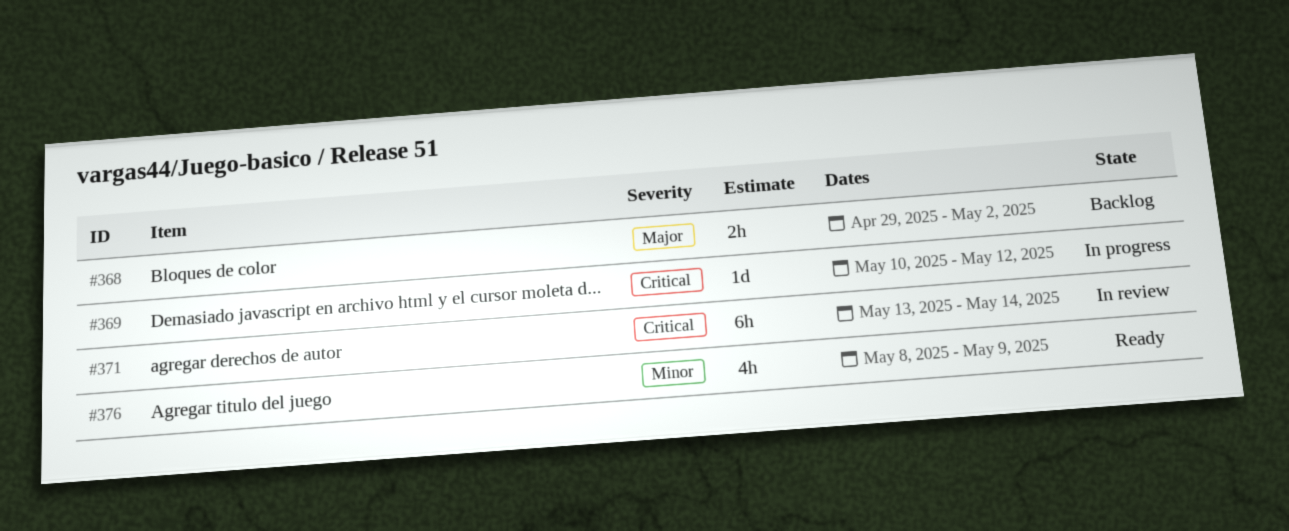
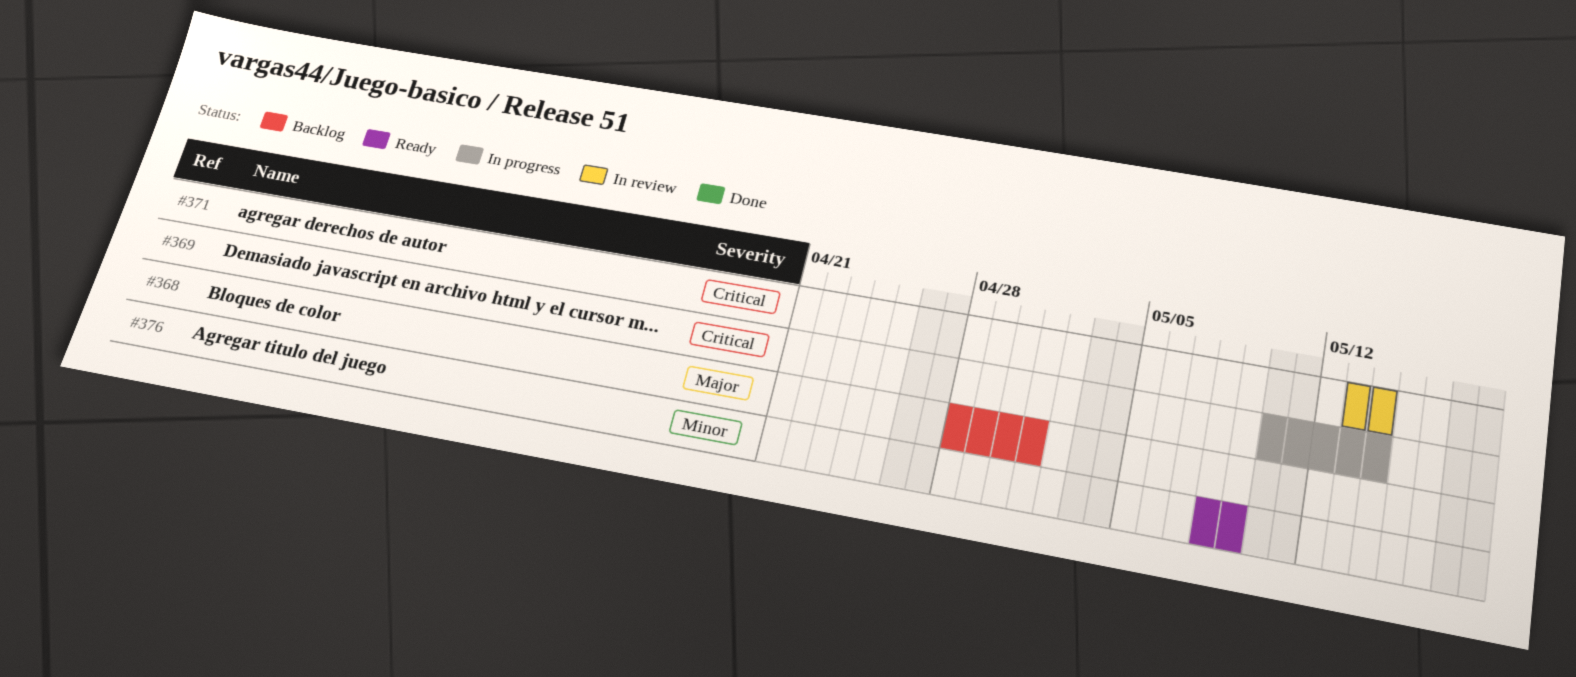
#368, start: Apr 29 -> Apr 28
#368, due: May 2 -> May 1
#369, due: May 12 -> May 14

